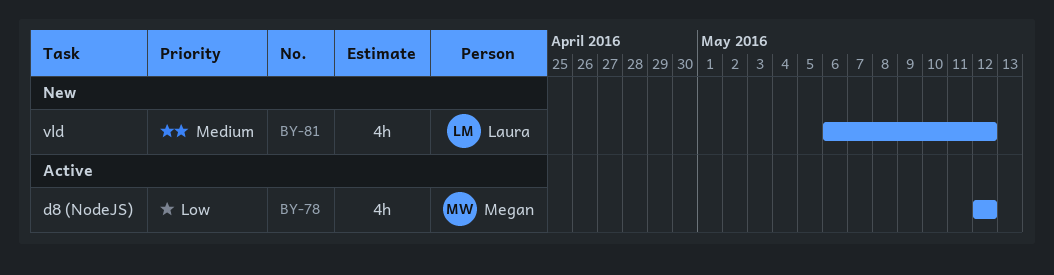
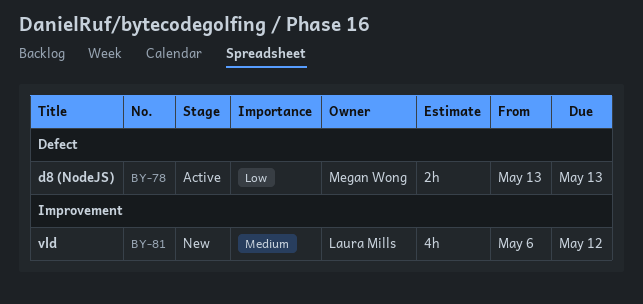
BY-78, estimate: 4h -> 2h
BY-78, start: May 12 -> May 13
BY-78, due: May 12 -> May 13

